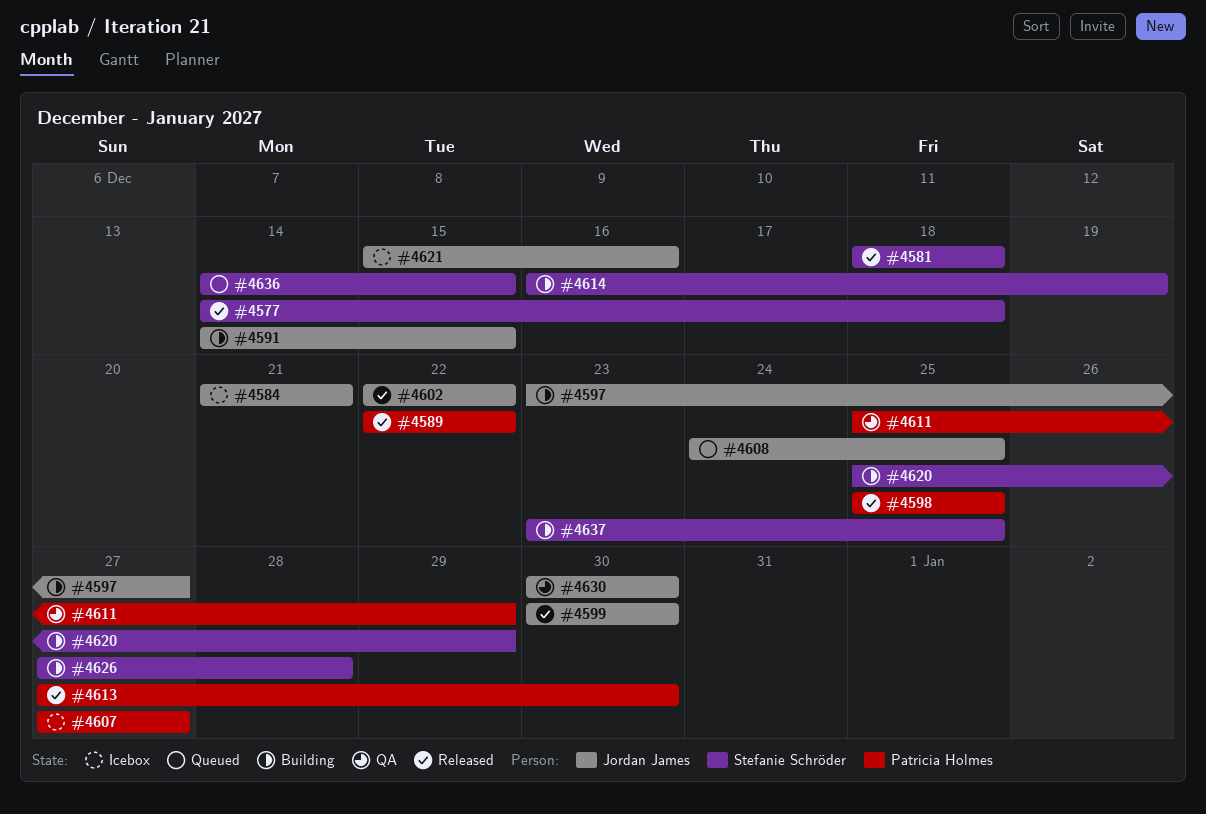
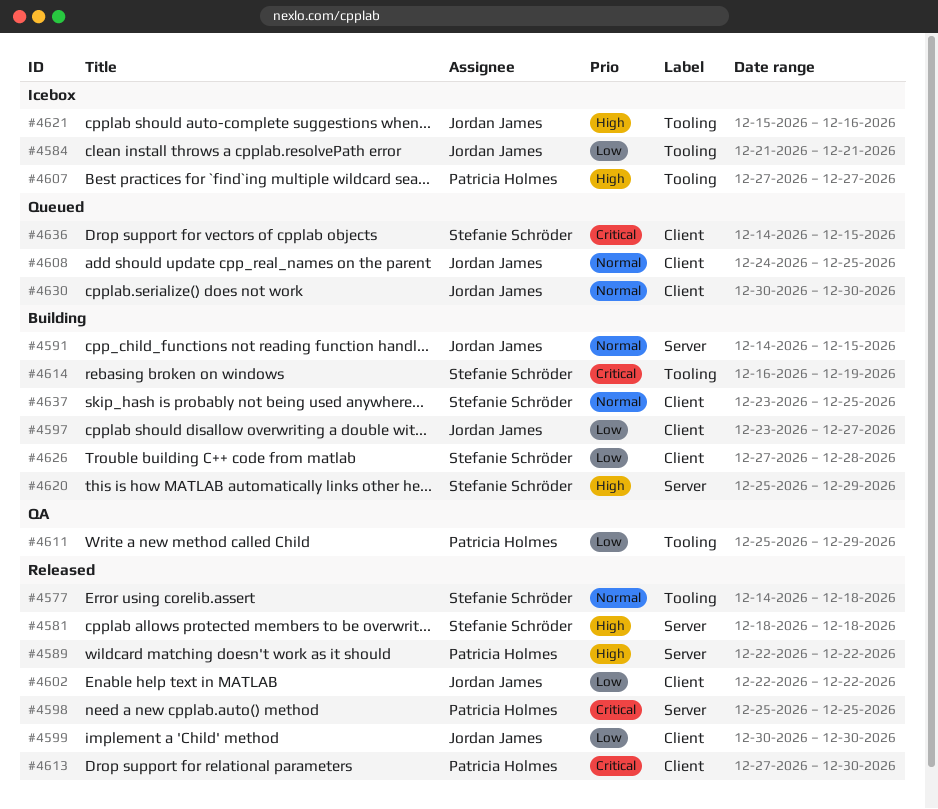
#4630, status: QA -> Queued

